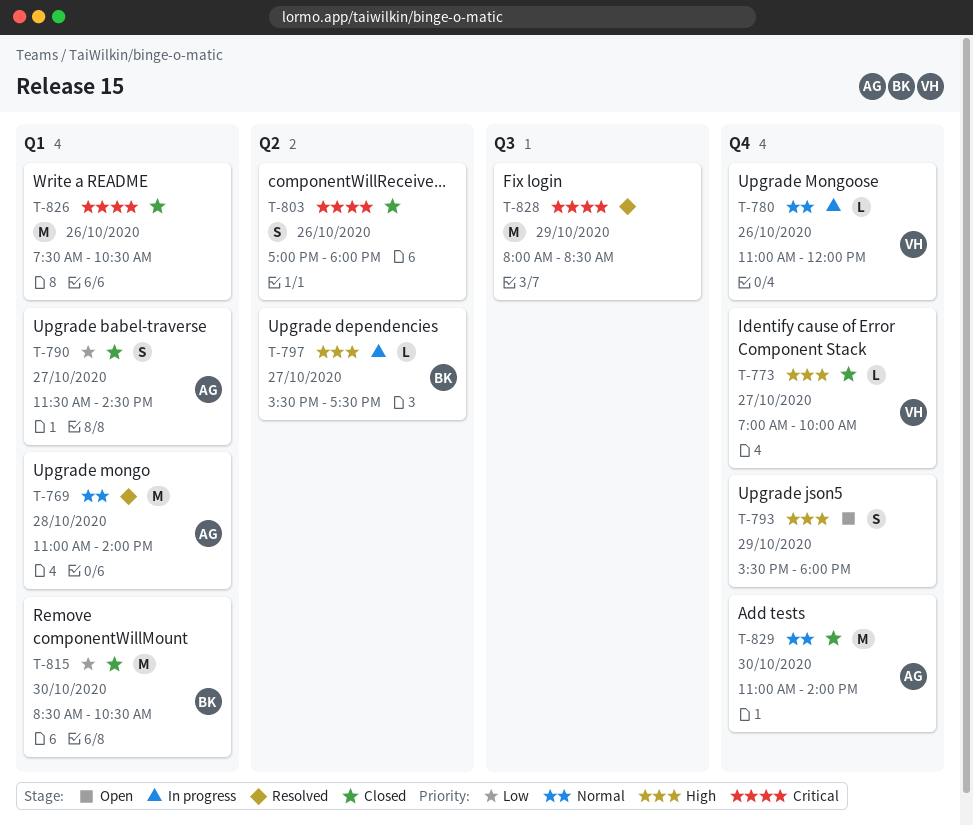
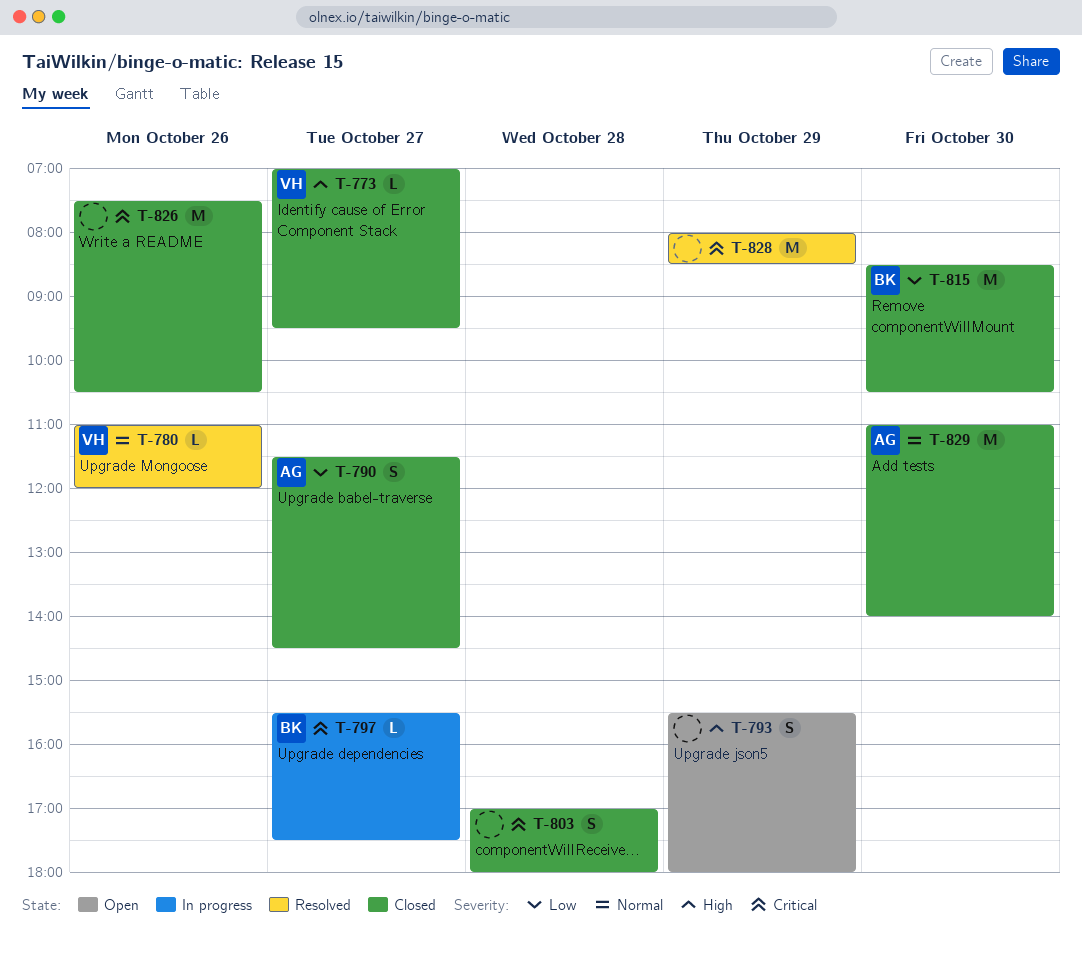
T-769: present -> none
T-773, ends: 10:00 -> 09:30
T-780, status: In progress -> Resolved
T-797, priority: High -> Critical
T-803, day: Oct 26 -> Oct 28

